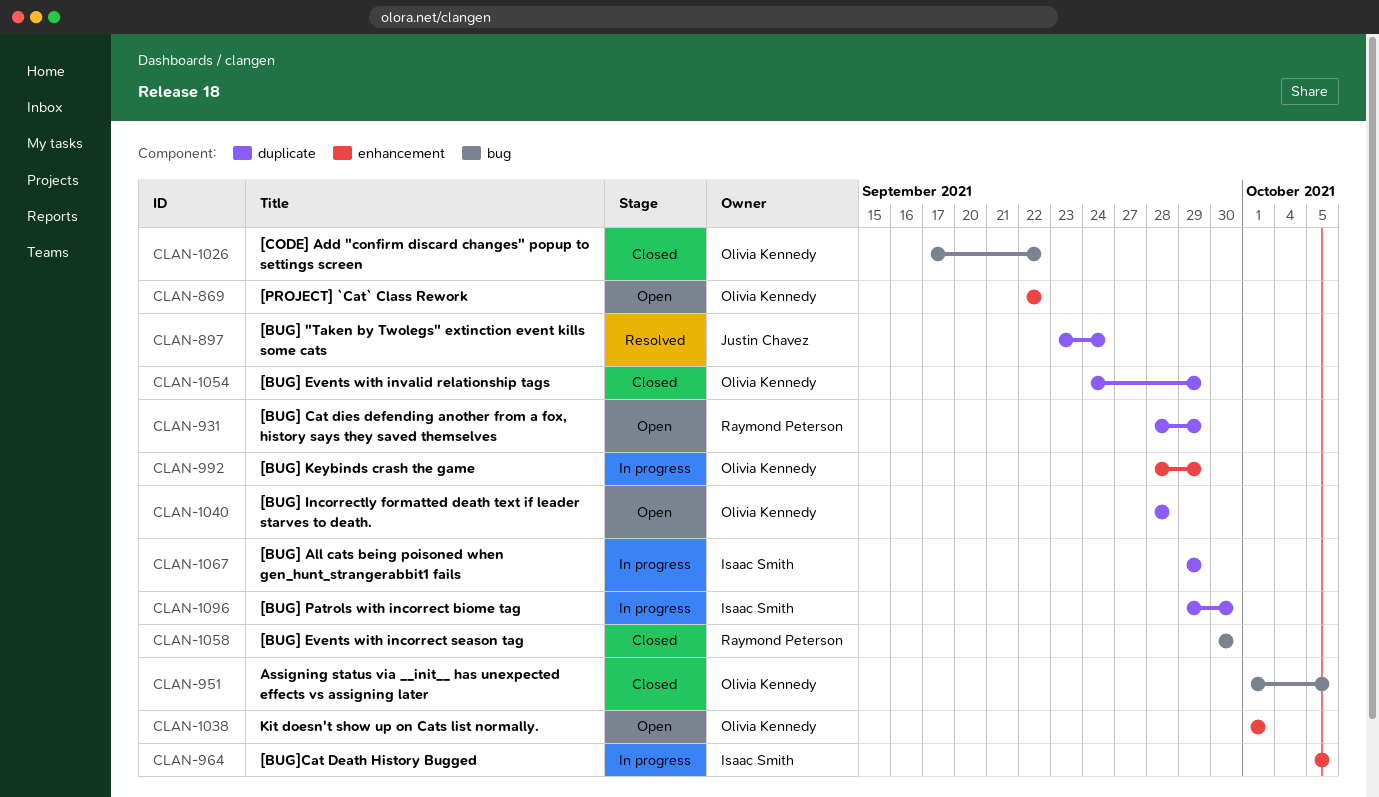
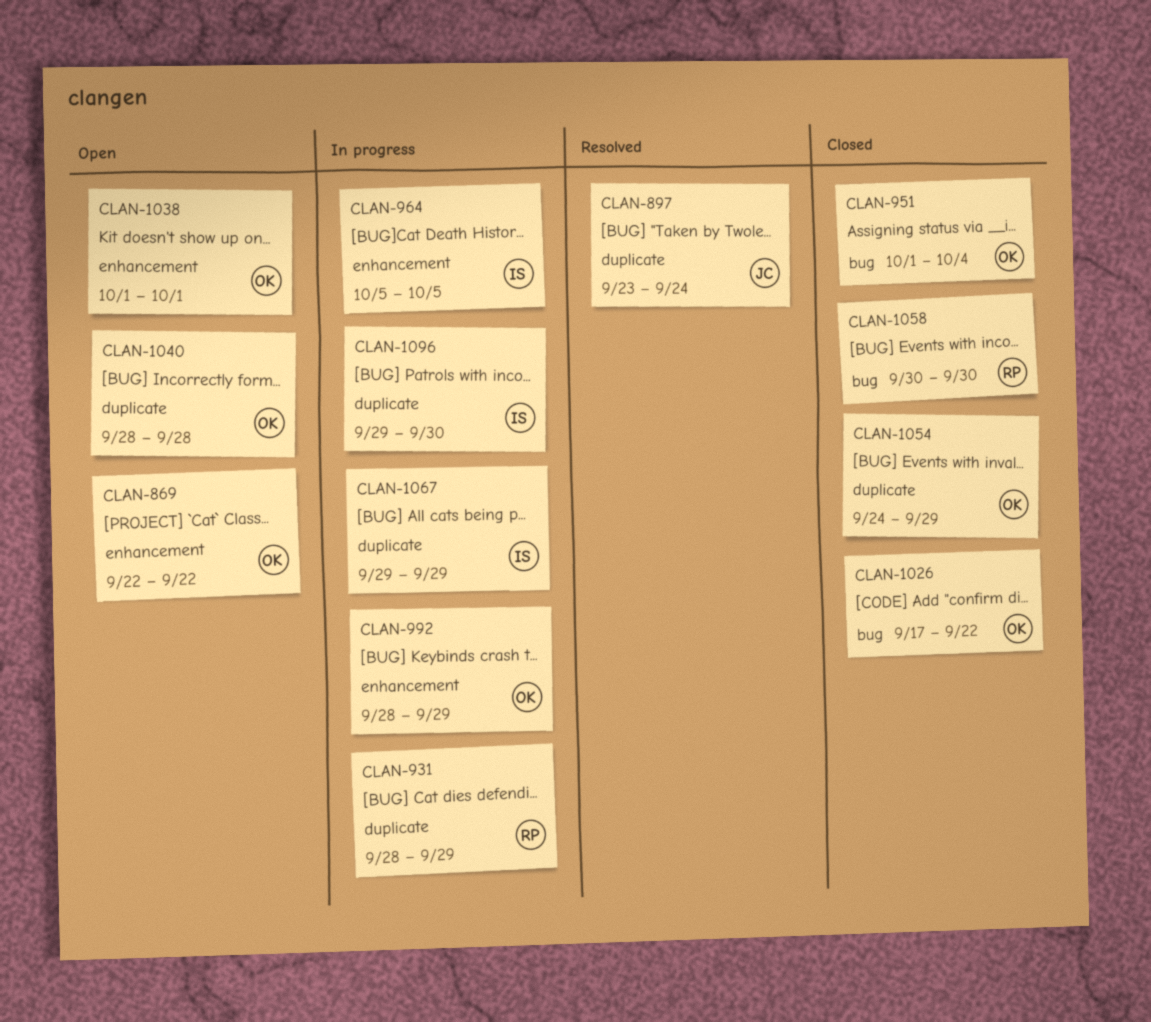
CLAN-931, status: Open -> In progress
CLAN-951, due: Oct 5 -> Oct 4

